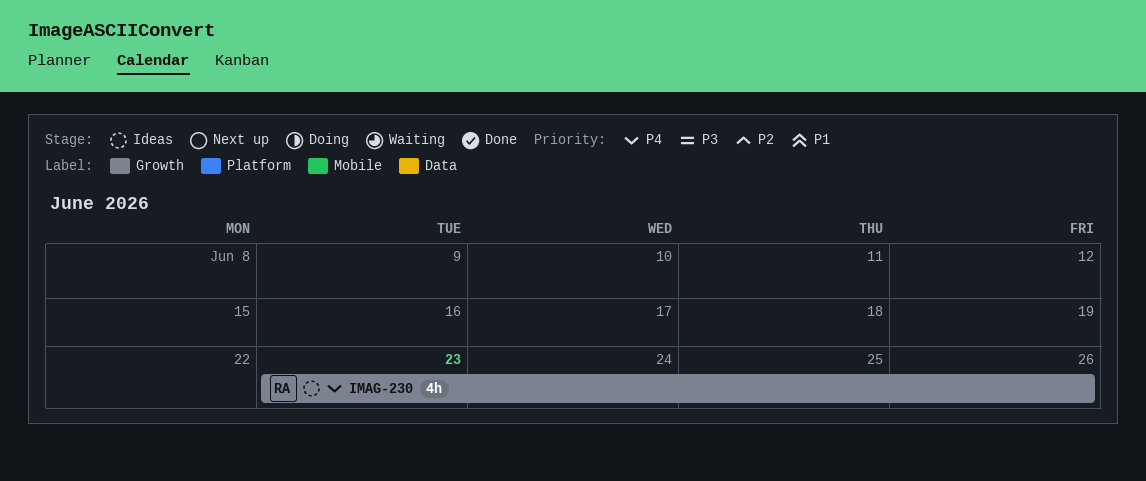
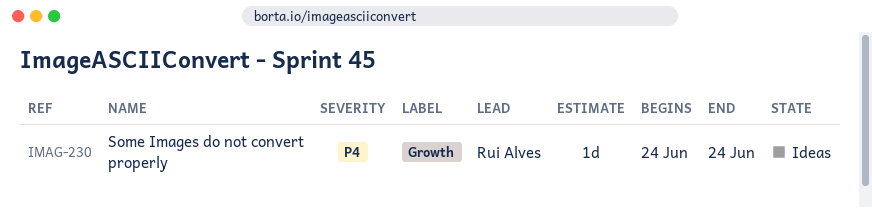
IMAG-230, estimate: 4h -> 1d
IMAG-230, start: Jun 23 -> Jun 24
IMAG-230, due: Jun 26 -> Jun 24

